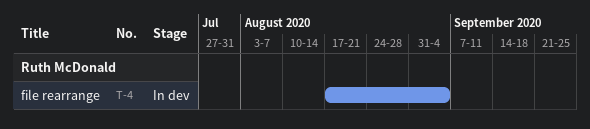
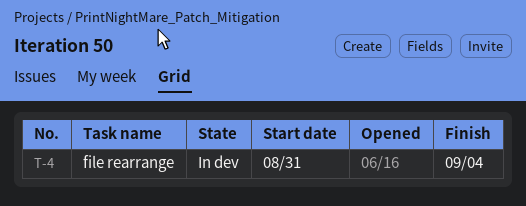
T-4, start: Aug 17 -> Aug 31

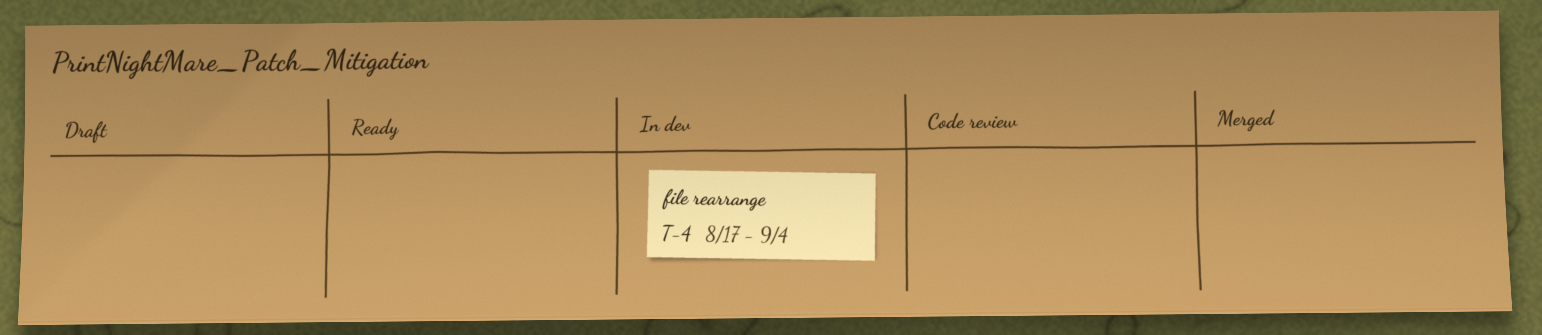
T-4, start: Aug 31 -> Aug 17

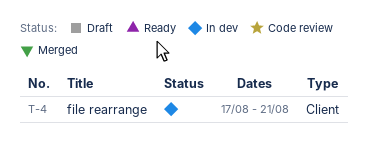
T-4, due: Sep 4 -> Aug 21

